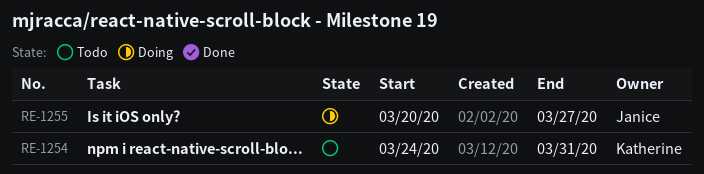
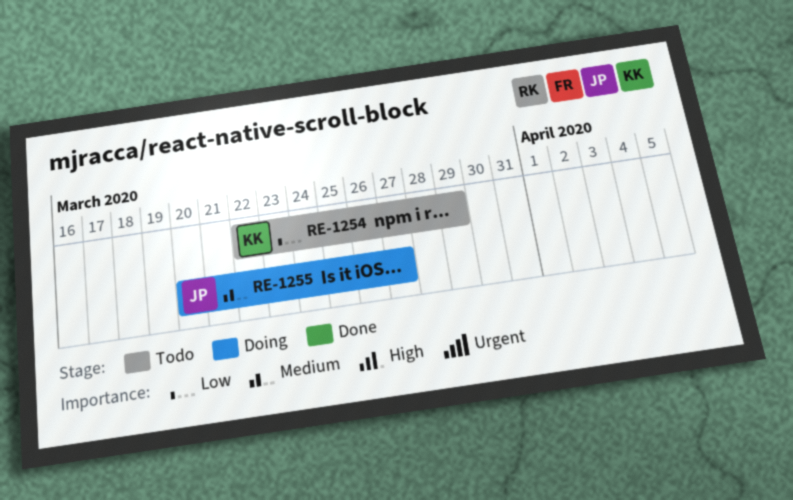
RE-1254, start: Mar 24 -> Mar 22
RE-1254, due: Mar 31 -> Mar 29

